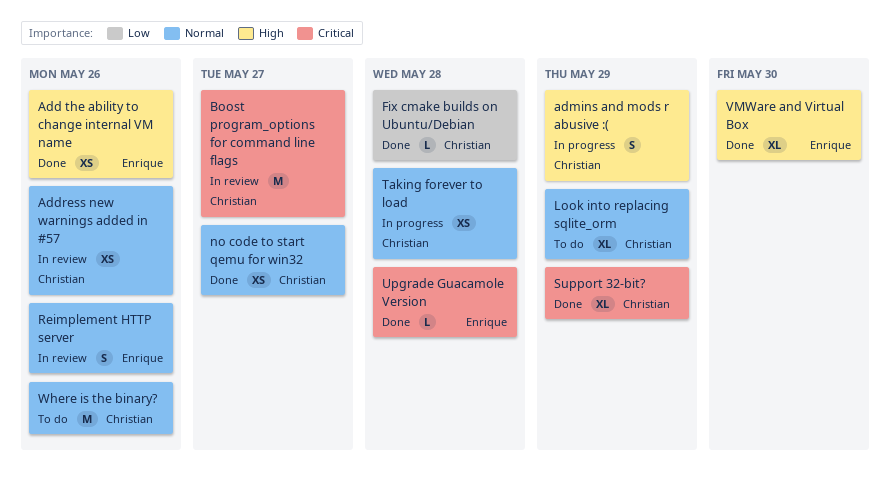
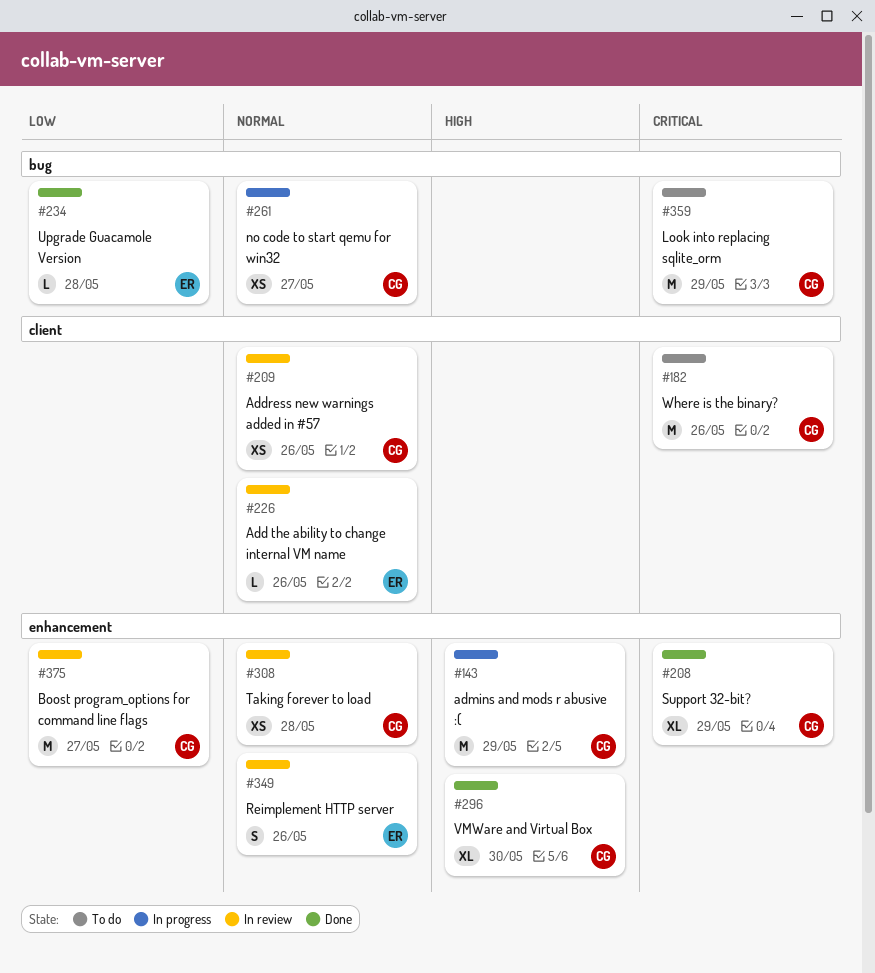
Add the ability to change internal VM name, status: Done -> In review
Add the ability to change internal VM name, priority: High -> Normal
Add the ability to change internal VM name, estimate: XS -> L
admins and mods r abusive :(, estimate: S -> M
Boost program_options for command line flags, priority: Critical -> Low
Fix cmake builds on Ubuntu/Debian: present -> none
Look into replacing sqlite_orm, priority: Normal -> Critical
Look into replacing sqlite_orm, estimate: XL -> M
no code to start qemu for win32, status: Done -> In progress
Taking forever to load, status: In progress -> In review
Upgrade Guacamole Version, priority: Critical -> Low
VMWare and Virtual Box, owner: Enrique -> Christian
Where is the binary?, priority: Normal -> Critical

